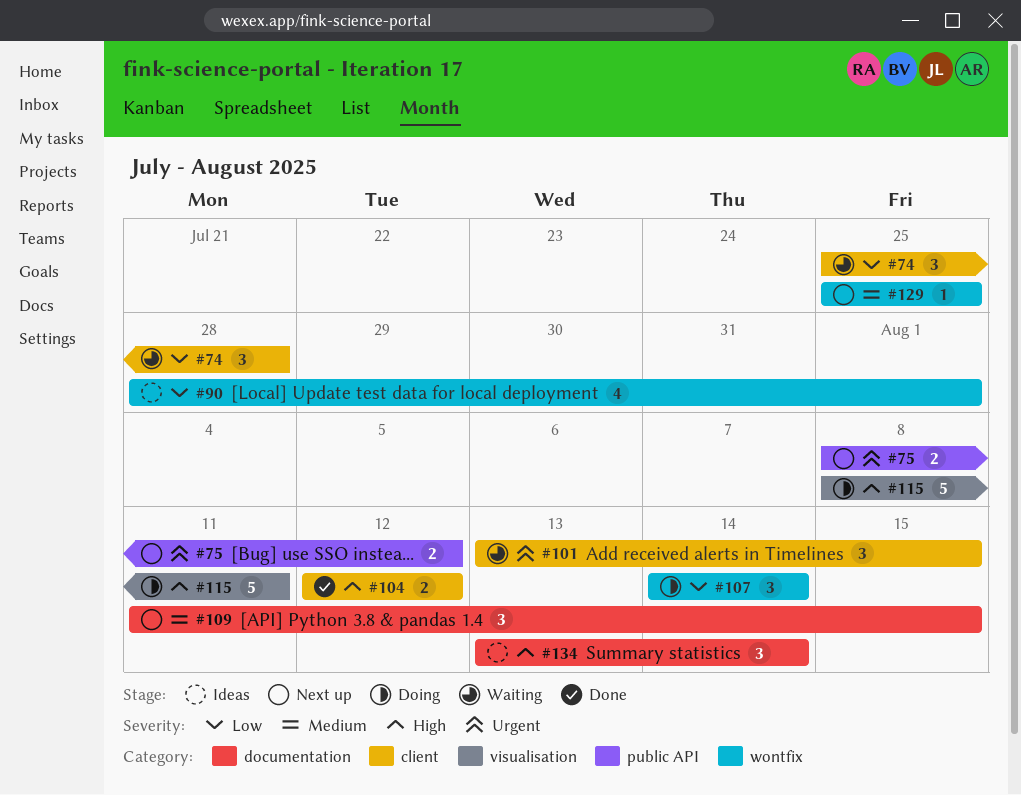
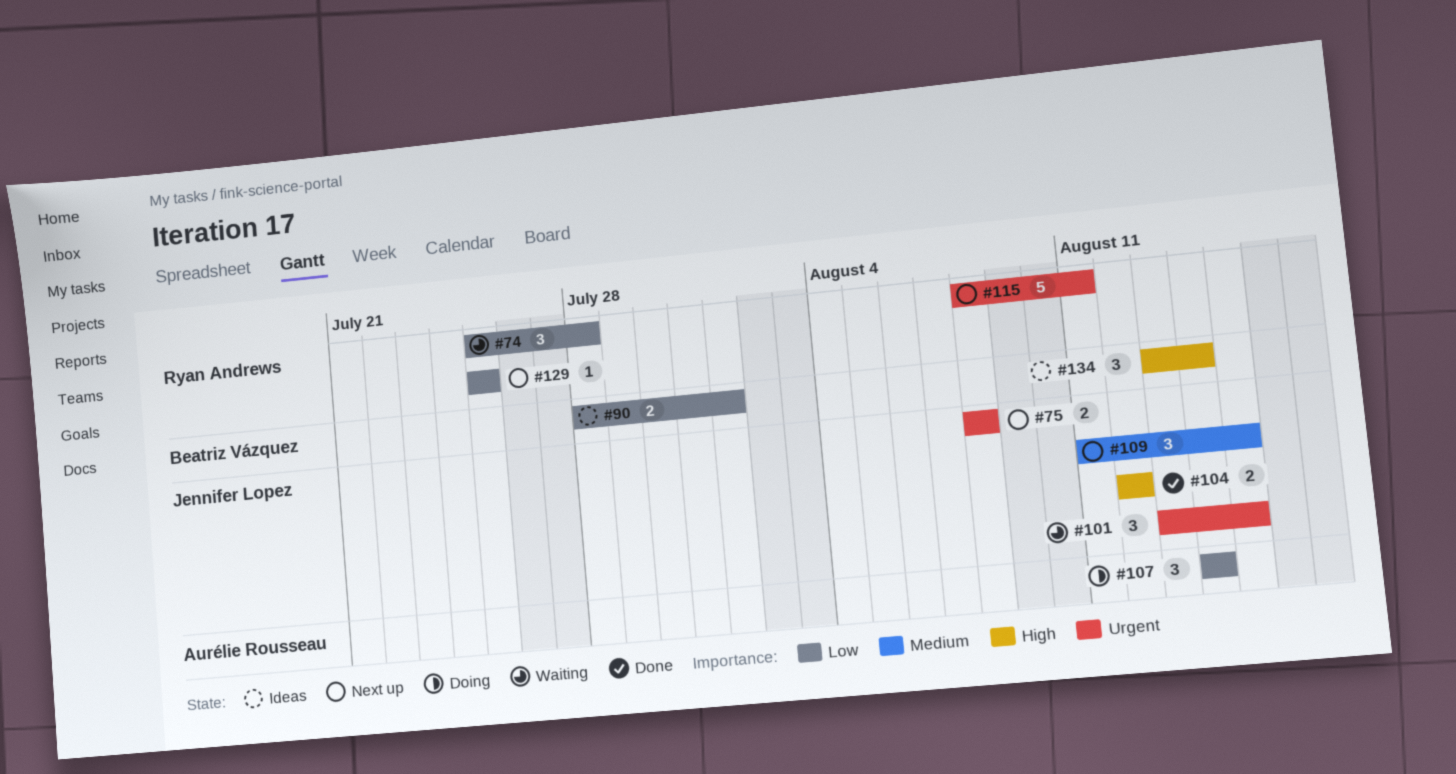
#75, due: Aug 12 -> Aug 8
#90, estimate: 4 -> 2
#115, status: Doing -> Next up
#115, priority: High -> Urgent
#129, priority: Medium -> Low

